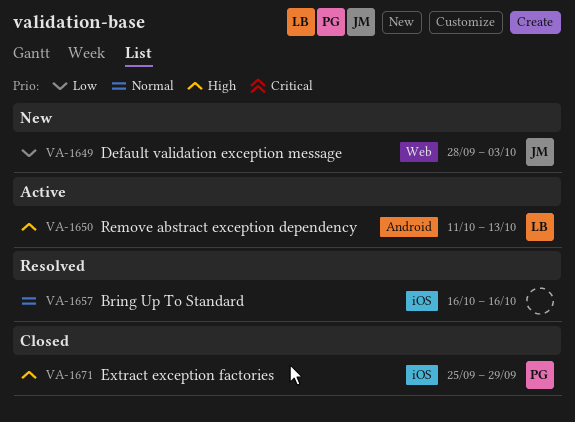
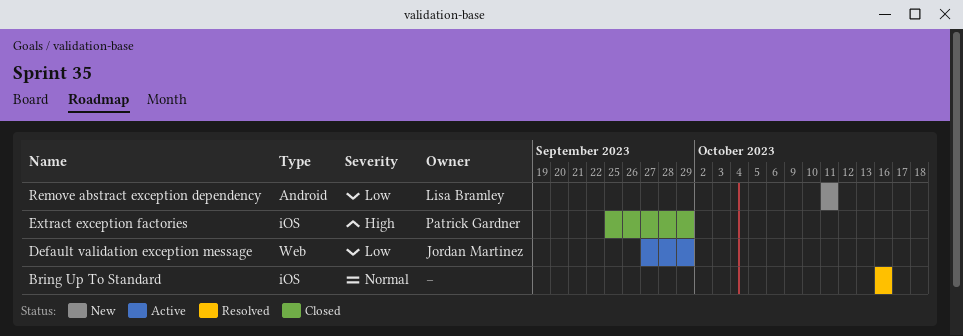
Default validation exception message, status: New -> Active
Default validation exception message, start: Sep 28 -> Sep 27
Default validation exception message, due: Oct 3 -> Sep 29
Remove abstract exception dependency, status: Active -> New
Remove abstract exception dependency, priority: High -> Low
Remove abstract exception dependency, due: Oct 13 -> Oct 11

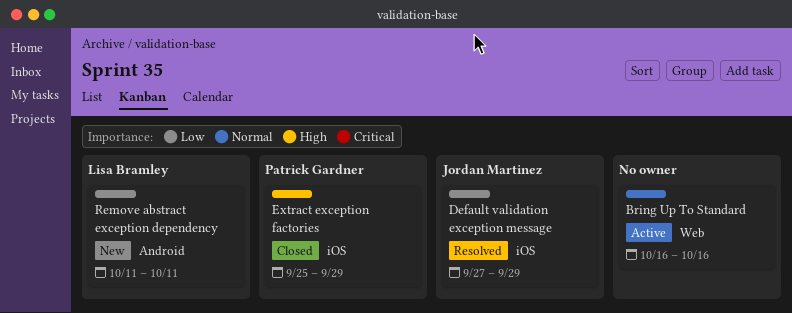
Bring Up To Standard, status: Resolved -> Active
Bring Up To Standard, label: iOS -> Web
Default validation exception message, status: Active -> Resolved
Default validation exception message, label: Web -> iOS

